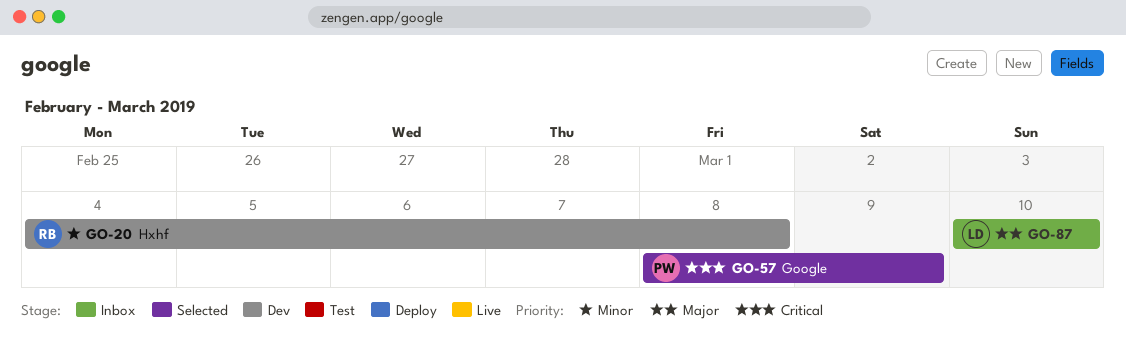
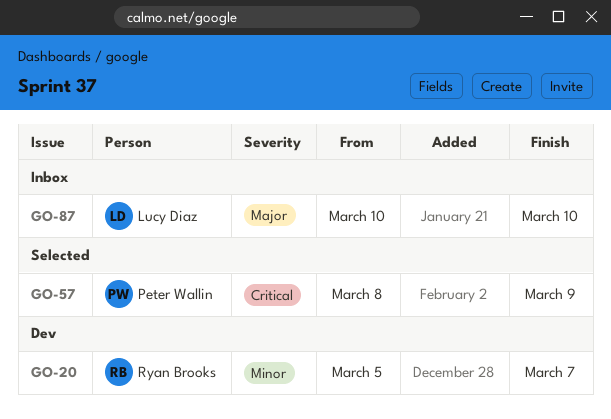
GO-20, start: Mar 4 -> Mar 5
GO-20, due: Mar 8 -> Mar 7

